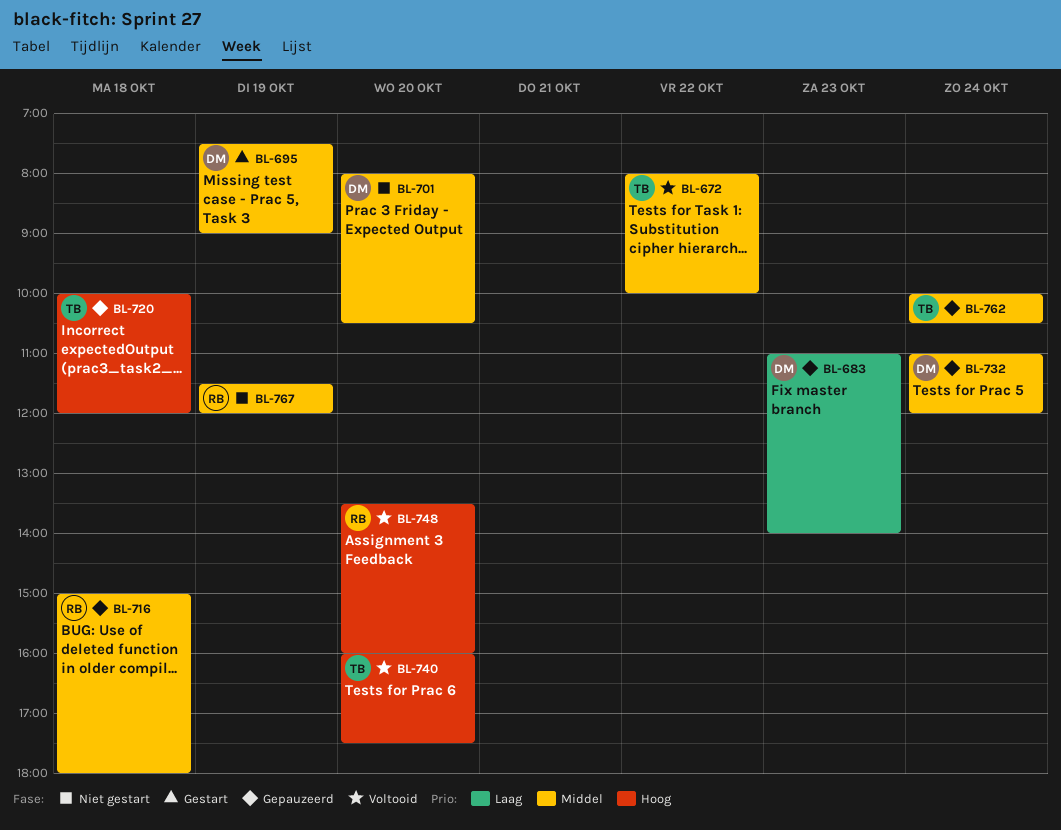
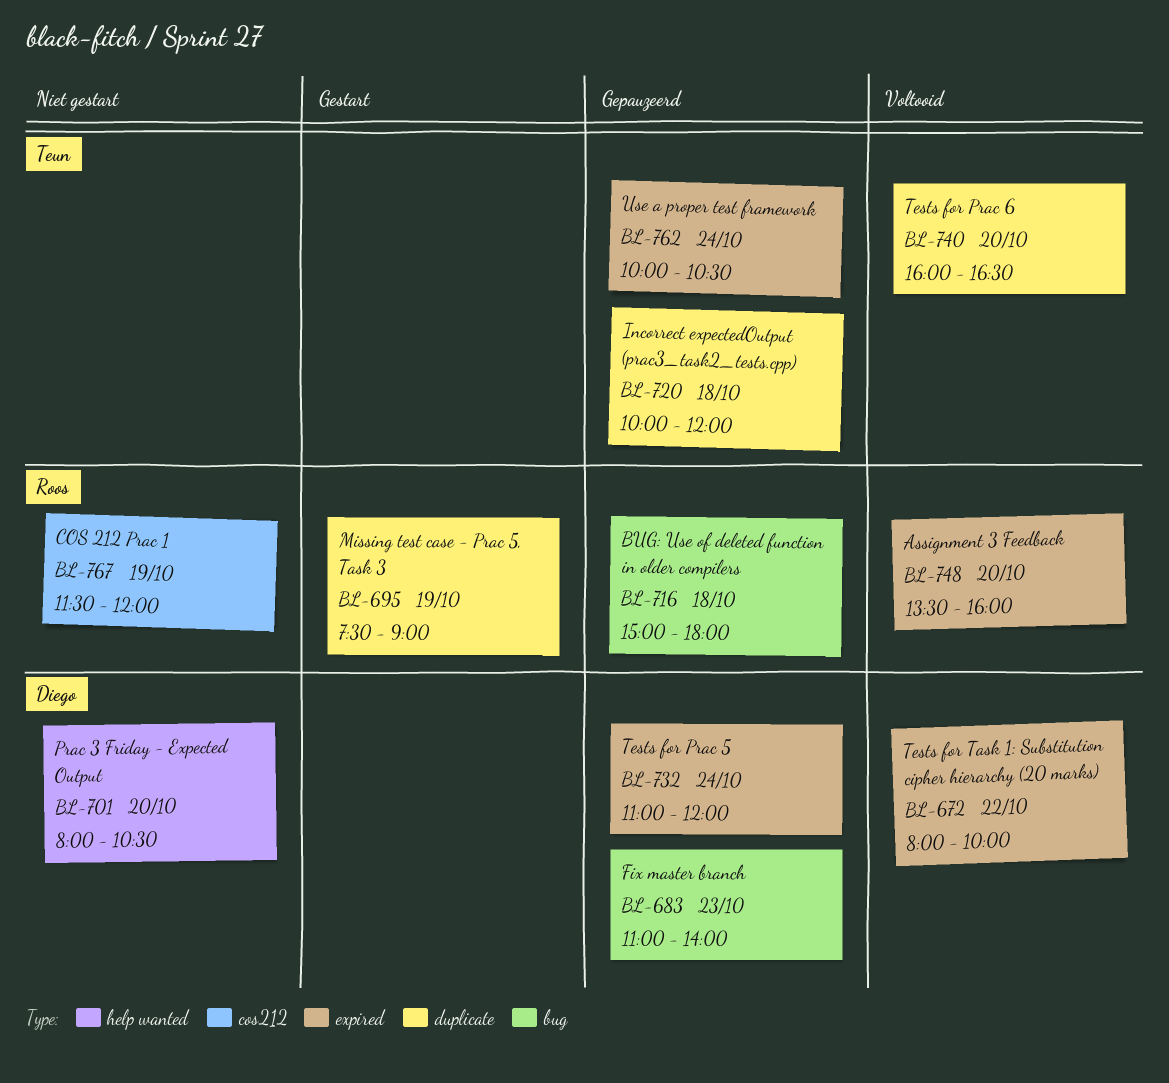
BL-672, owner: Teun -> Diego
BL-695, owner: Diego -> Roos
BL-740, ends: 17:30 -> 16:30

